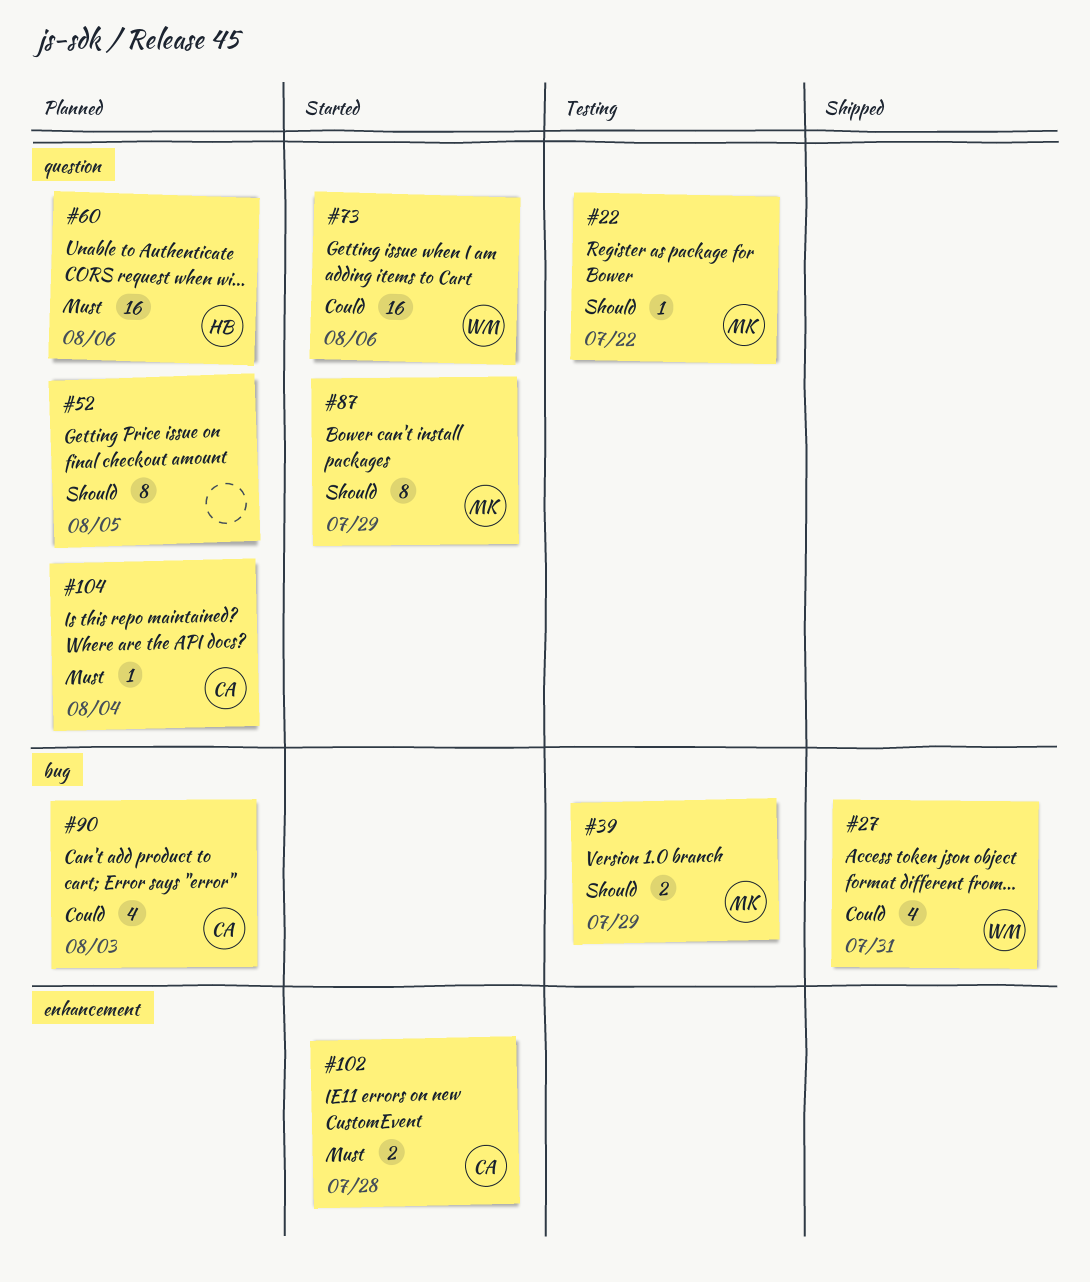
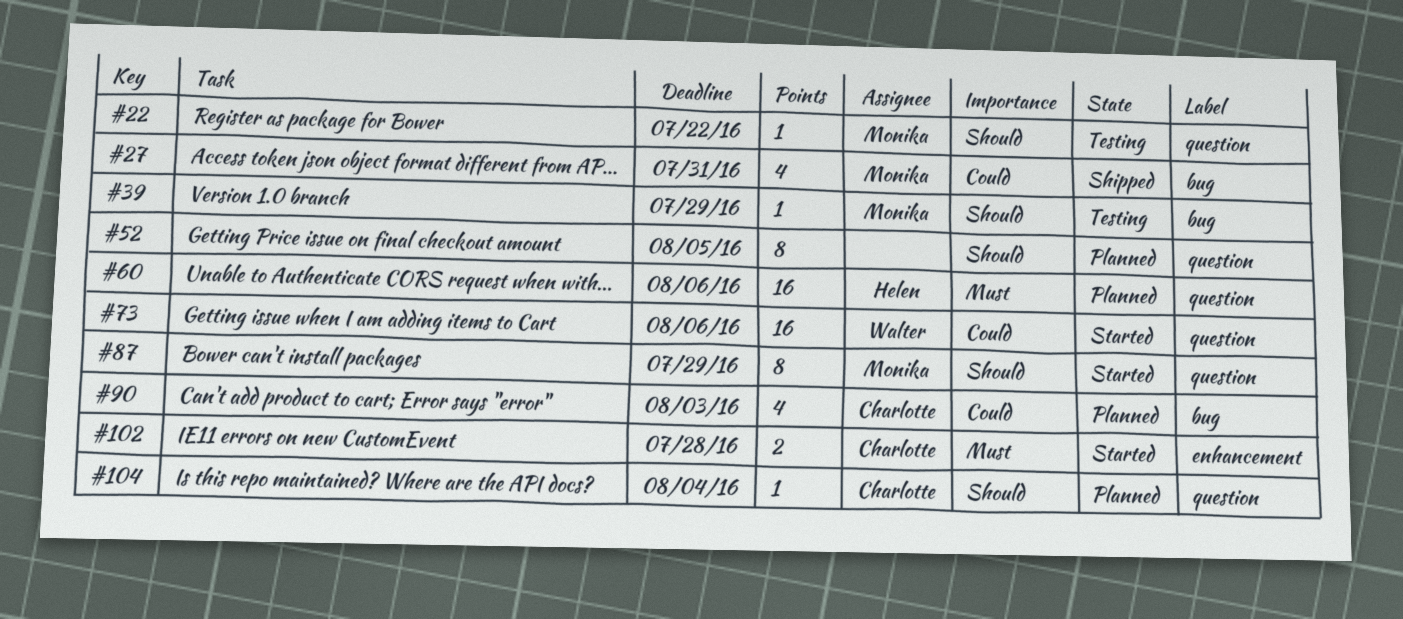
#27, owner: Walter -> Monika
#39, estimate: 2 -> 1
#104, priority: Must -> Should

